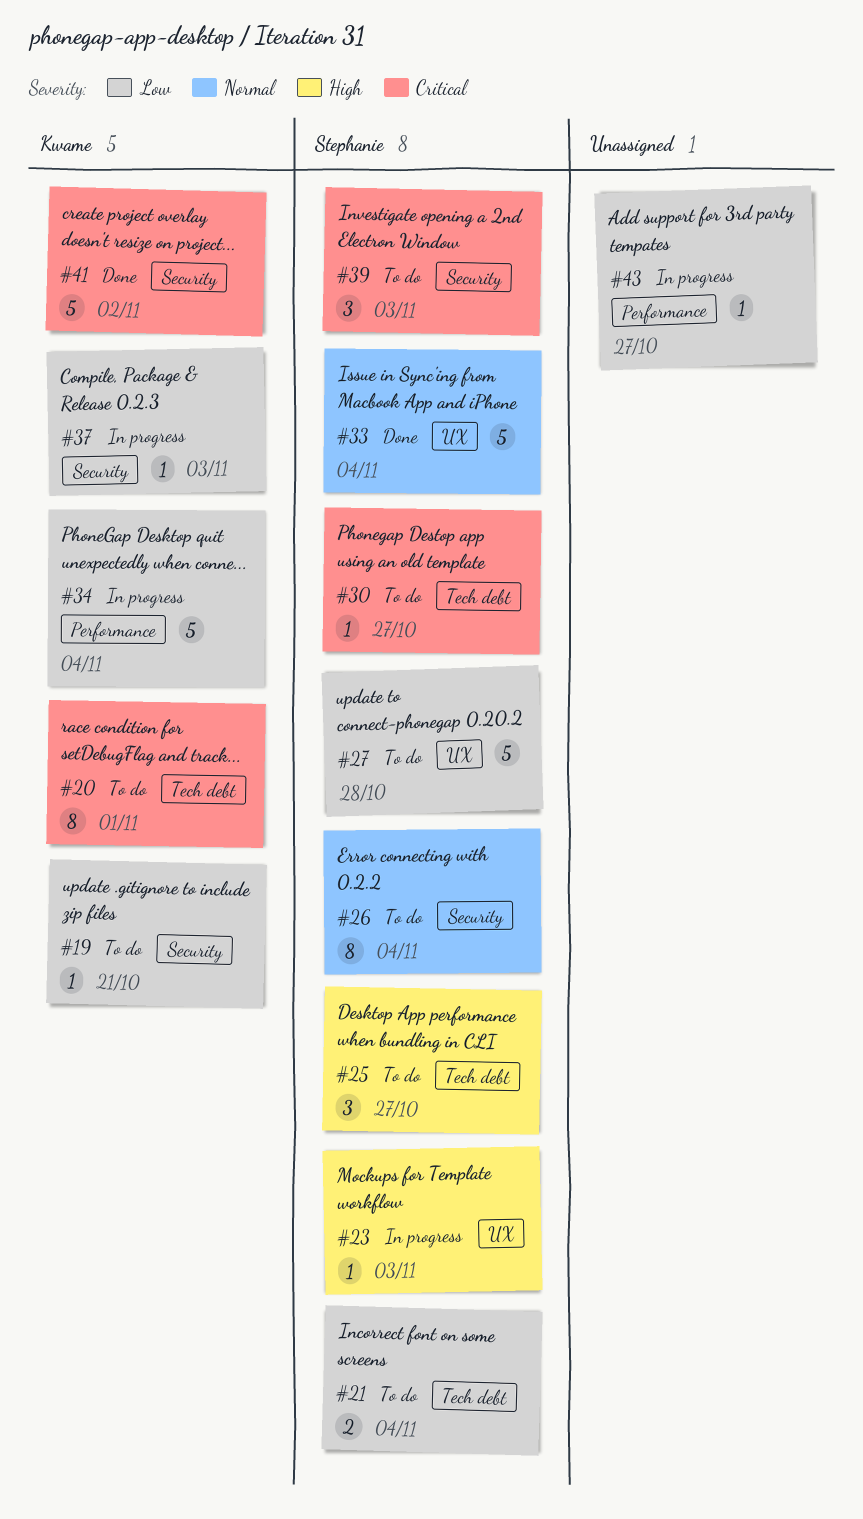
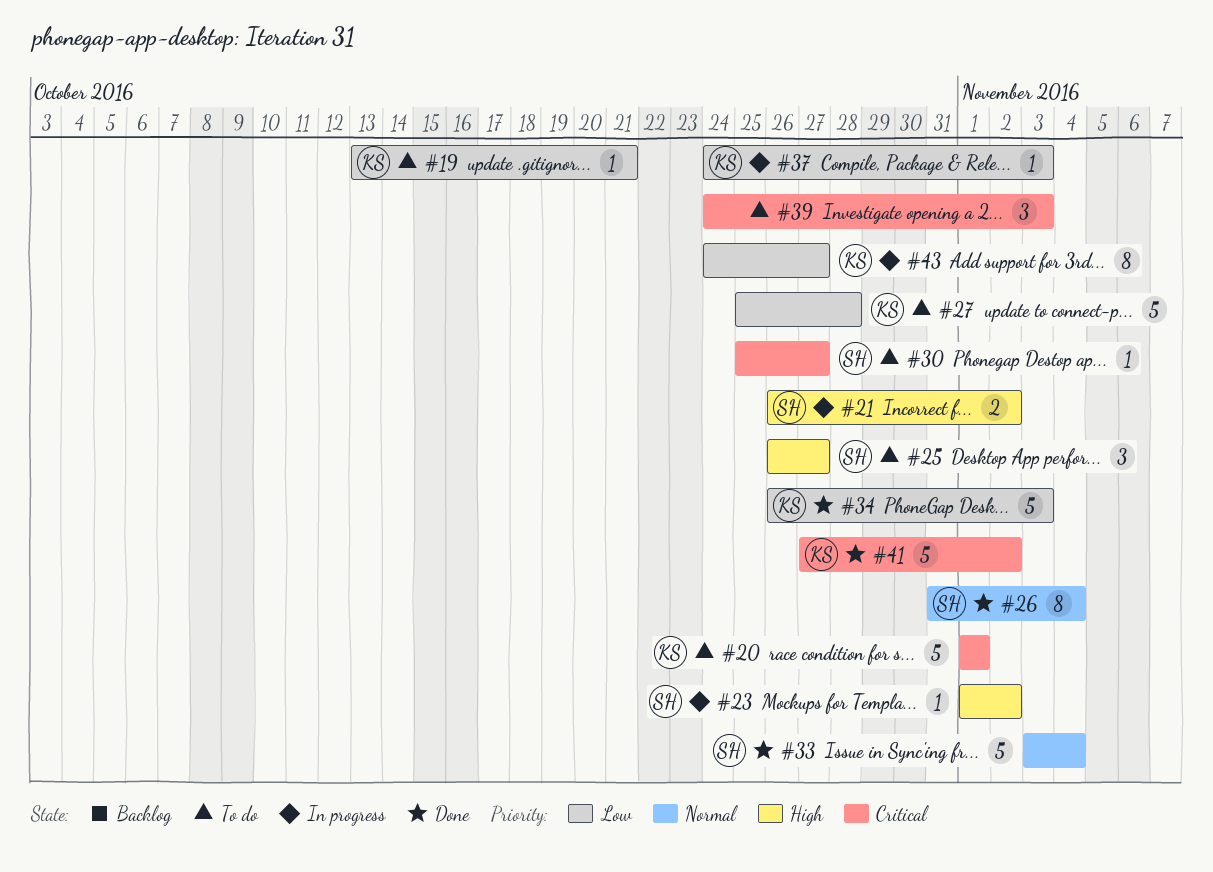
#20, estimate: 8 -> 5
#21, status: To do -> In progress
#21, priority: Low -> High
#21, due: Nov 4 -> Nov 2
#23, due: Nov 3 -> Nov 2
#26, status: To do -> Done
#27, owner: Stephanie -> Kwame
#34, status: In progress -> Done
#34, due: Nov 4 -> Nov 3
#39, owner: Stephanie -> none
#43, owner: none -> Kwame
#43, estimate: 1 -> 8

